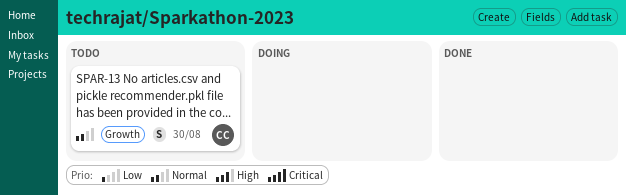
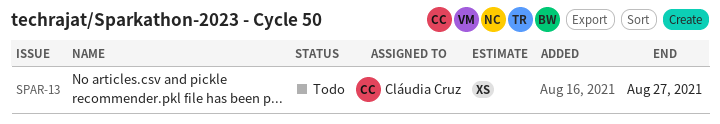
SPAR-13, estimate: S -> XS
SPAR-13, due: Aug 30 -> Aug 27

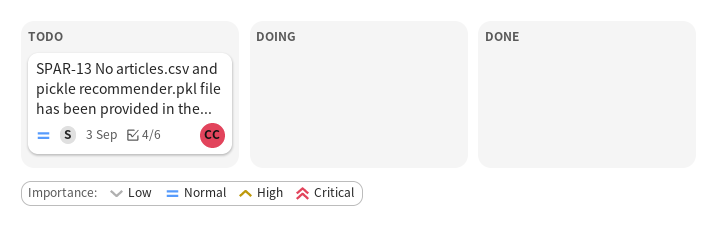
SPAR-13, estimate: XS -> S
SPAR-13, due: Aug 27 -> Sep 3

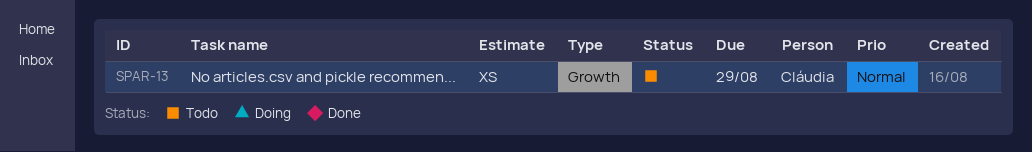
SPAR-13, estimate: S -> XS
SPAR-13, due: Sep 3 -> Aug 29

